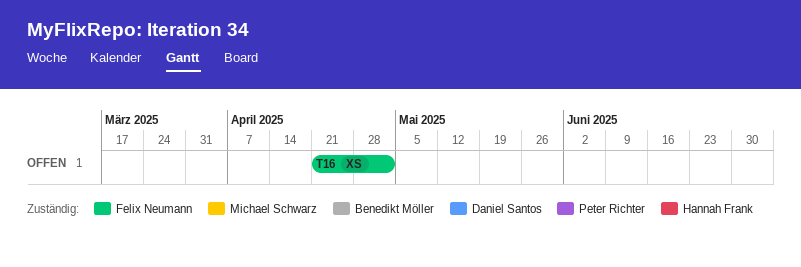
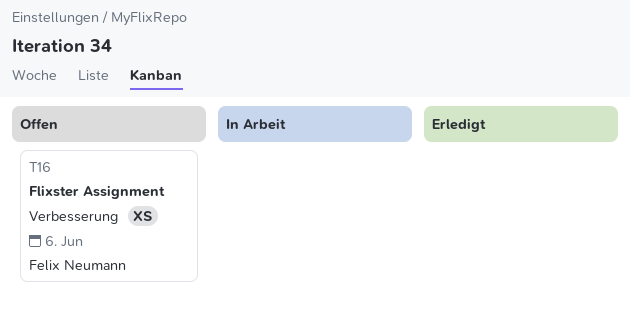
T16, due: May 2 -> Jun 6

